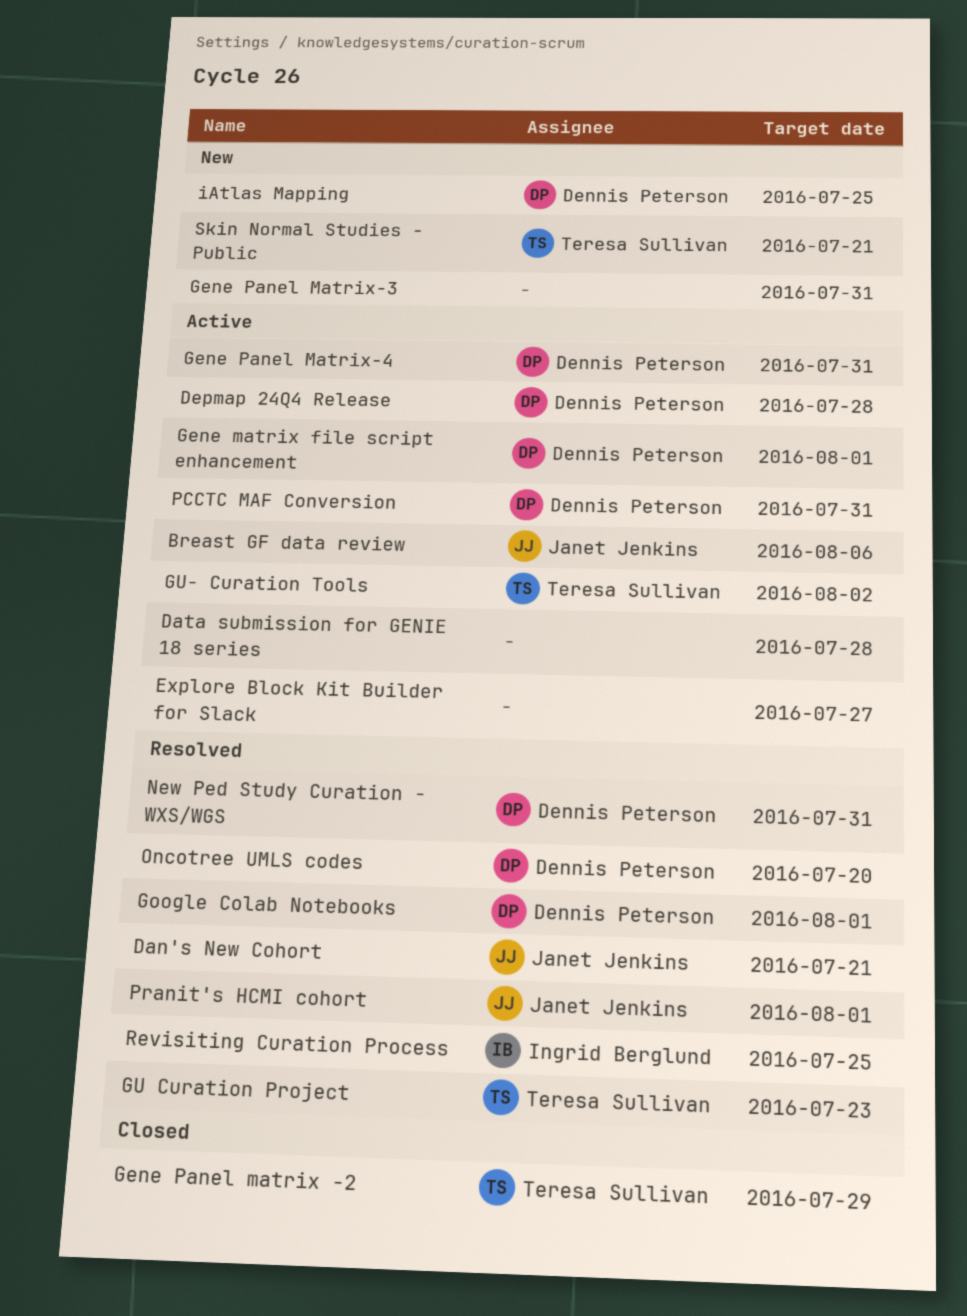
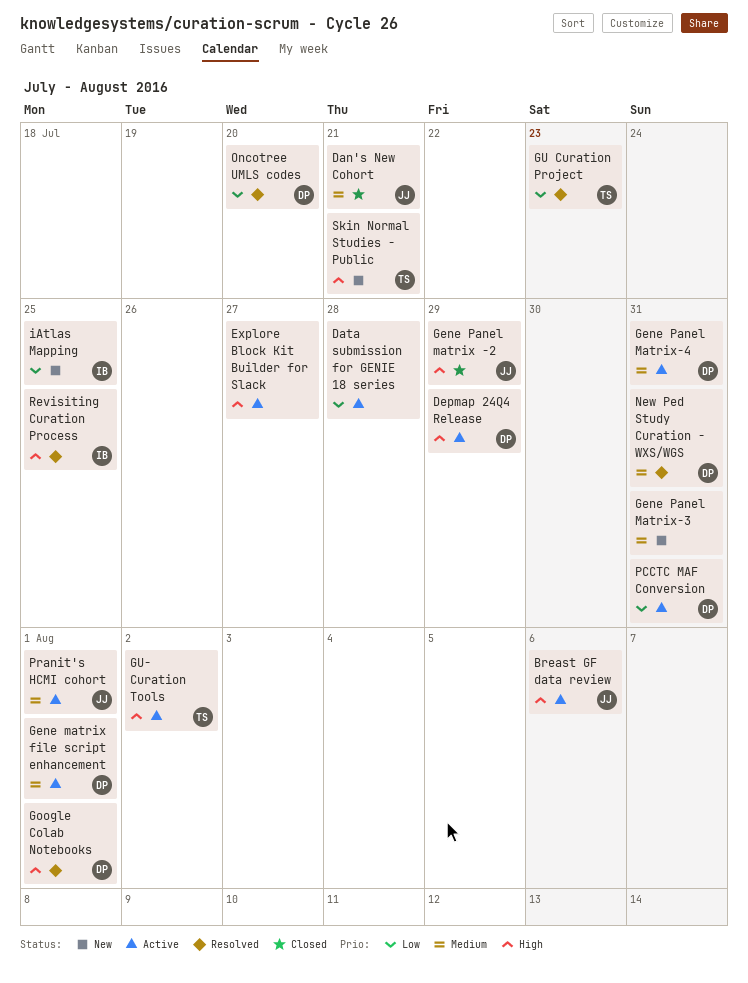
Dan's New Cohort, status: Resolved -> Closed
Depmap 24Q4 Release, due: Jul 28 -> Jul 29
Gene Panel matrix -2, owner: Teresa Sullivan -> Janet Jenkins
iAtlas Mapping, owner: Dennis Peterson -> Ingrid Berglund
Pranit's HCMI cohort, status: Resolved -> Active

